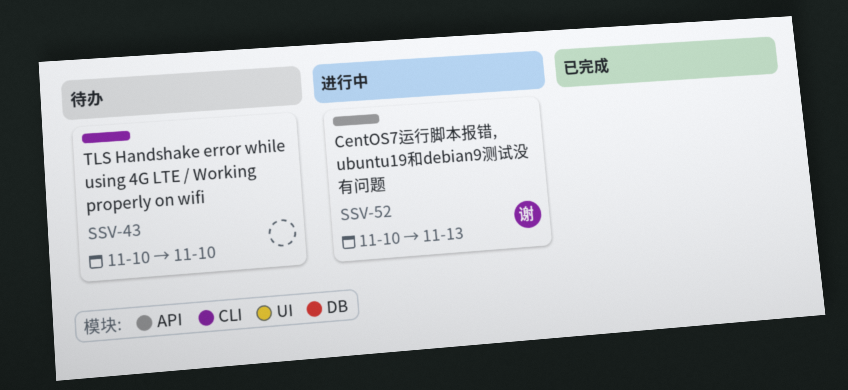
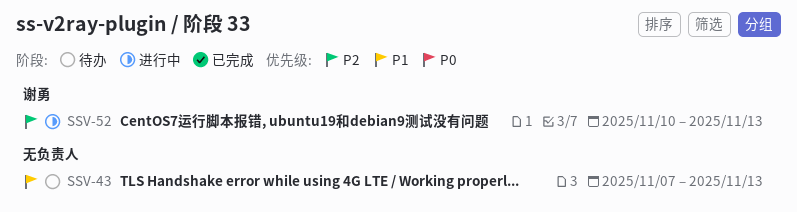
SSV-43, start: Nov 10 -> Nov 7
SSV-43, due: Nov 10 -> Nov 13

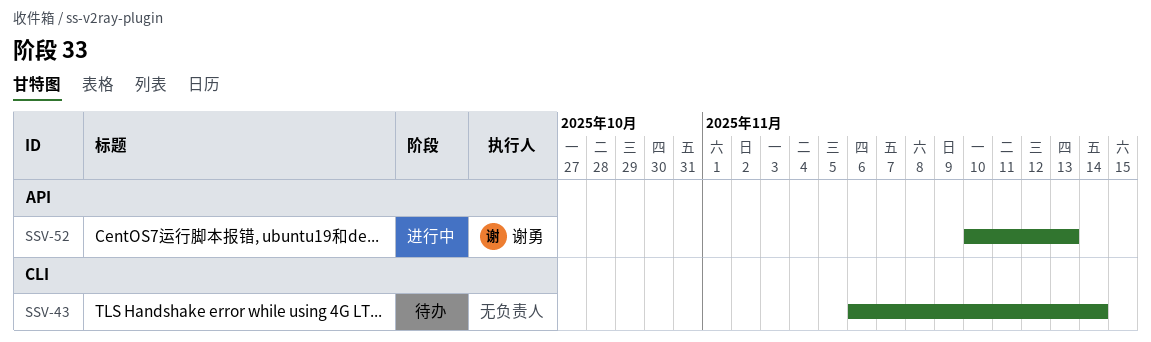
SSV-43, start: Nov 7 -> Nov 6
SSV-43, due: Nov 13 -> Nov 14

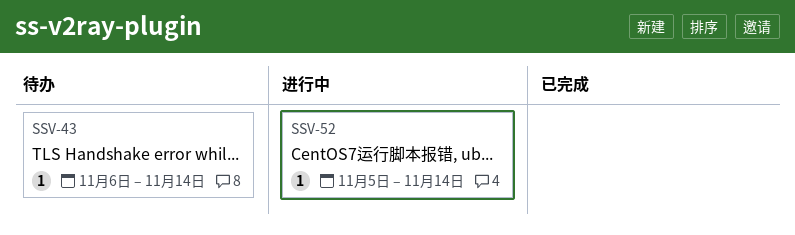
SSV-52, start: Nov 10 -> Nov 5
SSV-52, due: Nov 13 -> Nov 14

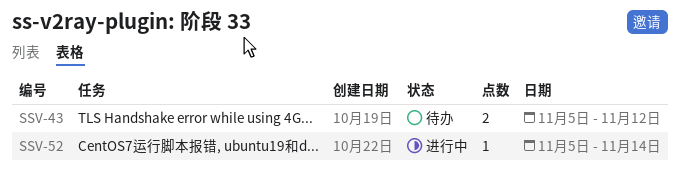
SSV-43, estimate: 1 -> 2
SSV-43, start: Nov 6 -> Nov 5
SSV-43, due: Nov 14 -> Nov 12

